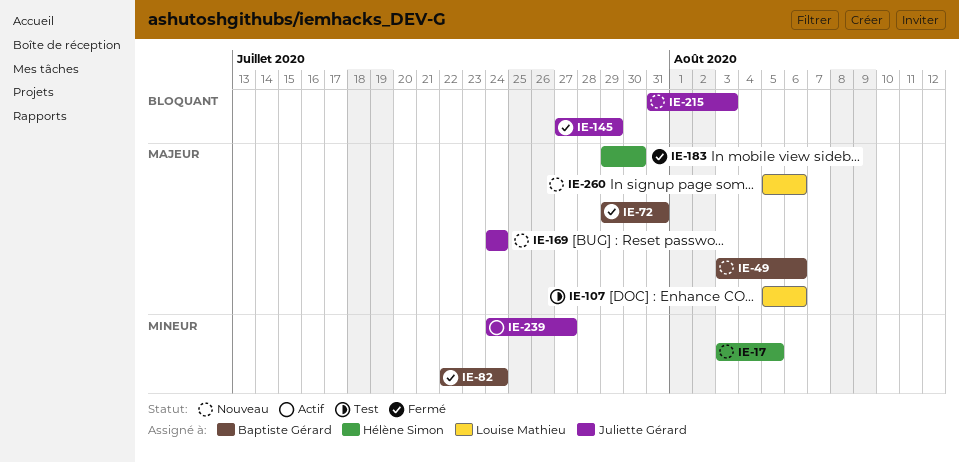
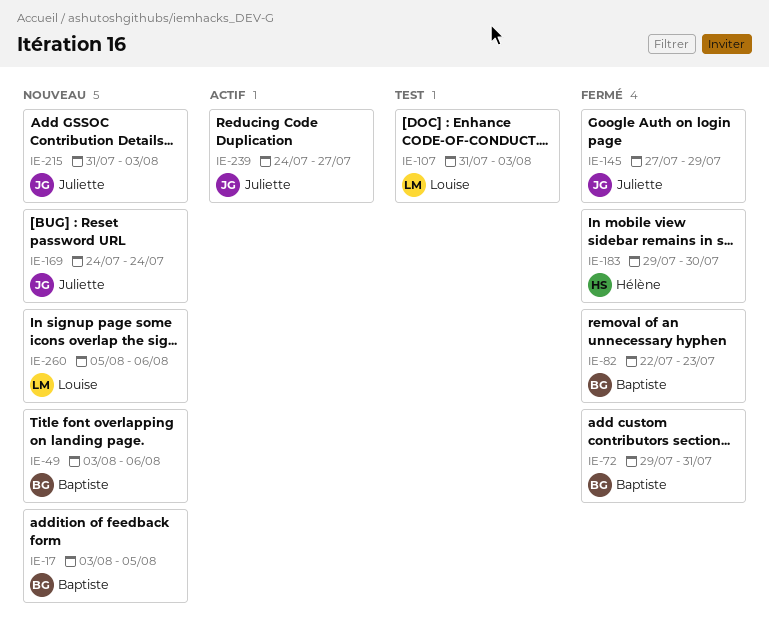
IE-17, owner: Hélène Simon -> Baptiste Gérard
IE-82, due: Jul 24 -> Jul 23
IE-107, start: Aug 5 -> Jul 31
IE-107, due: Aug 6 -> Aug 3

